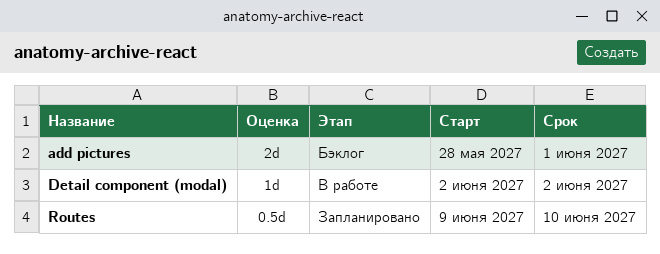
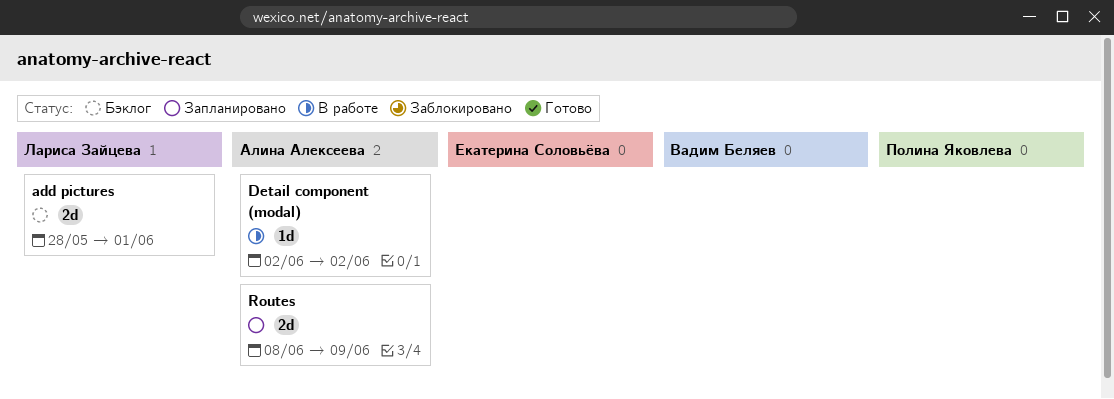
Routes, estimate: 0.5d -> 2d
Routes, start: Jun 9 -> Jun 8
Routes, due: Jun 10 -> Jun 9

